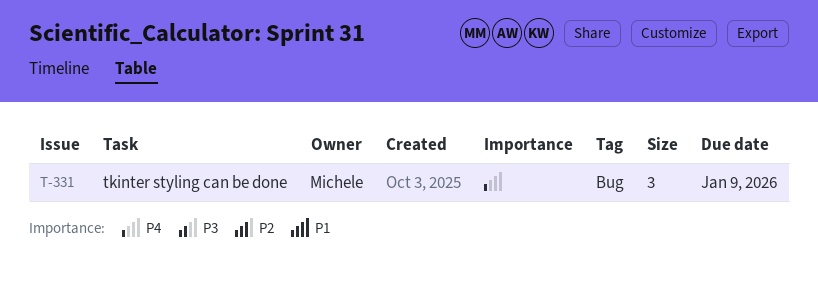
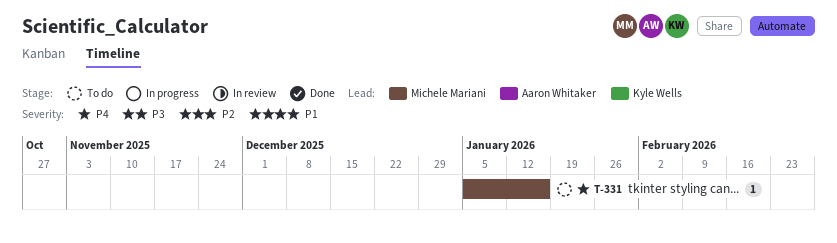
T-331, estimate: 3 -> 1
T-331, due: Jan 9 -> Jan 16

